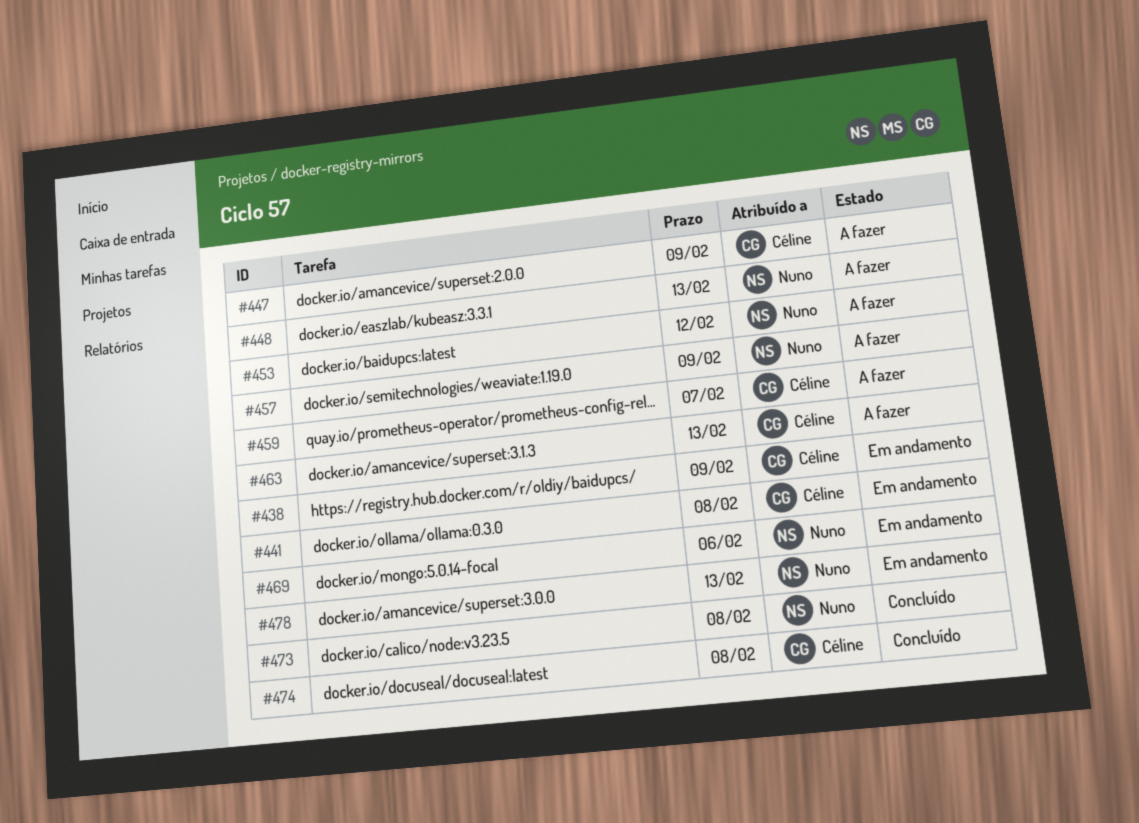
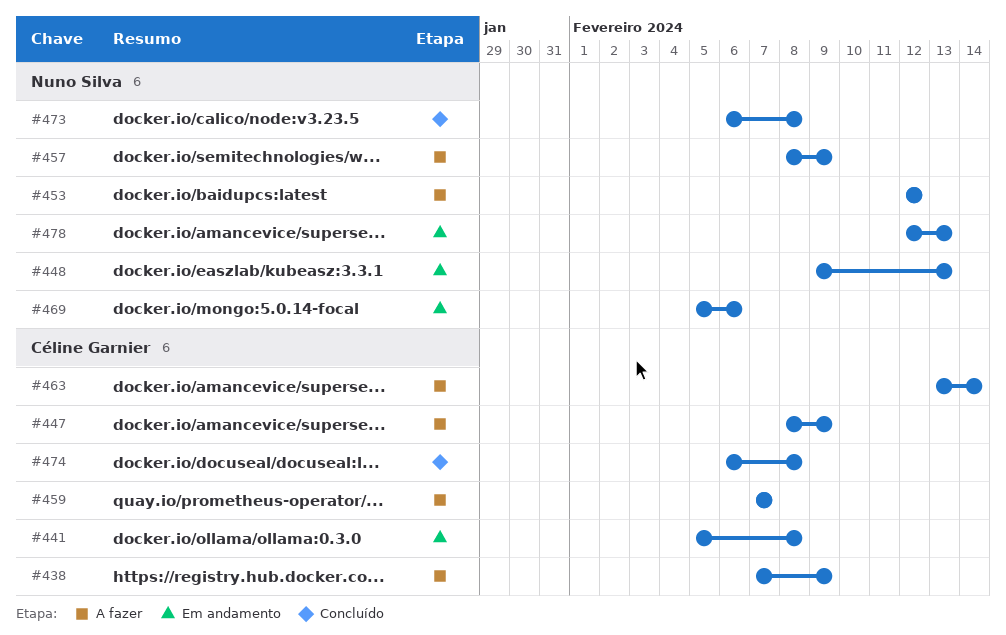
#438, status: Em andamento -> A fazer
#448, status: A fazer -> Em andamento
#463, due: Feb 13 -> Feb 14

